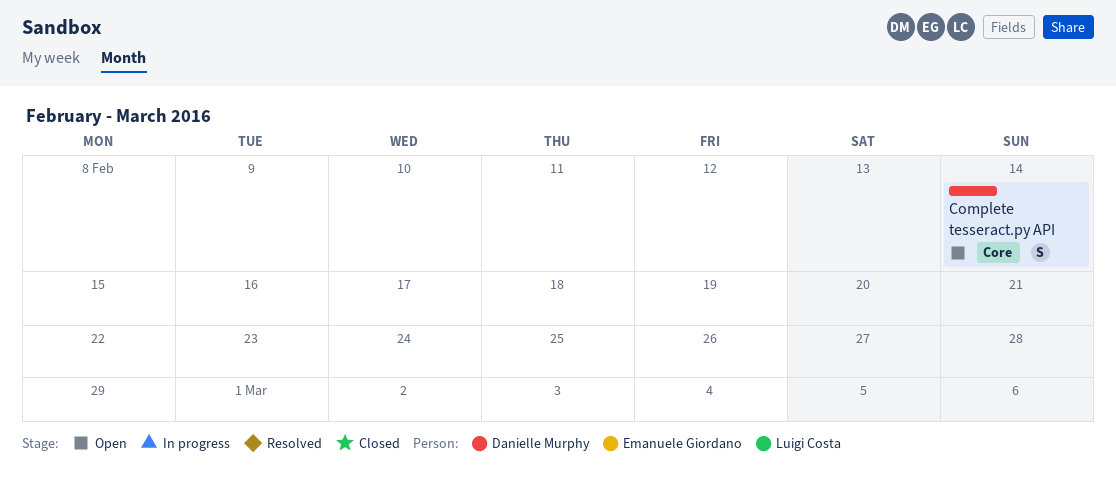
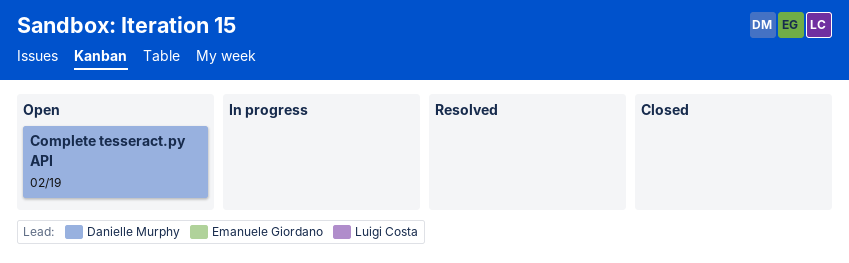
Complete tesseract.py API, due: Feb 14 -> Feb 19

